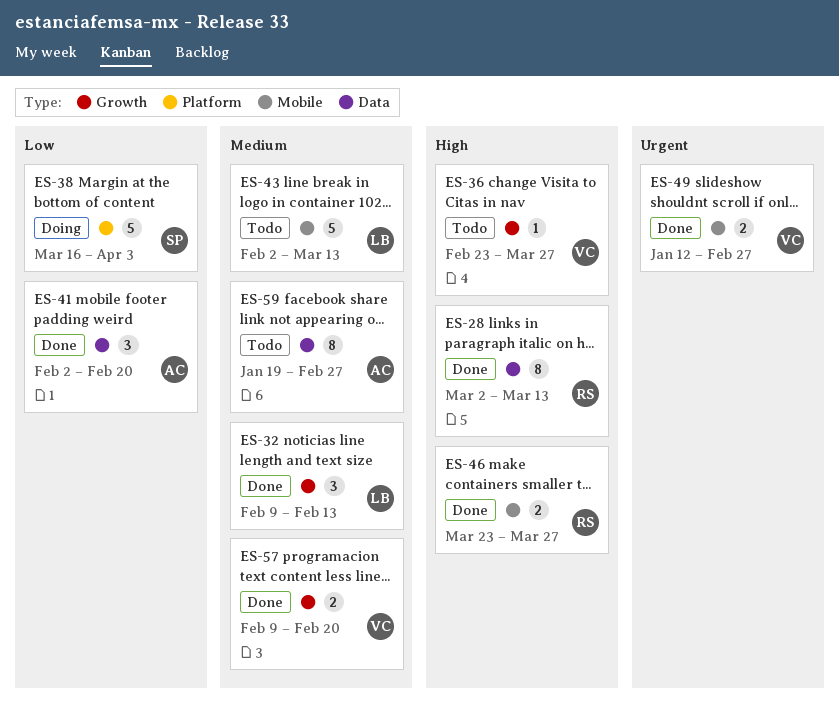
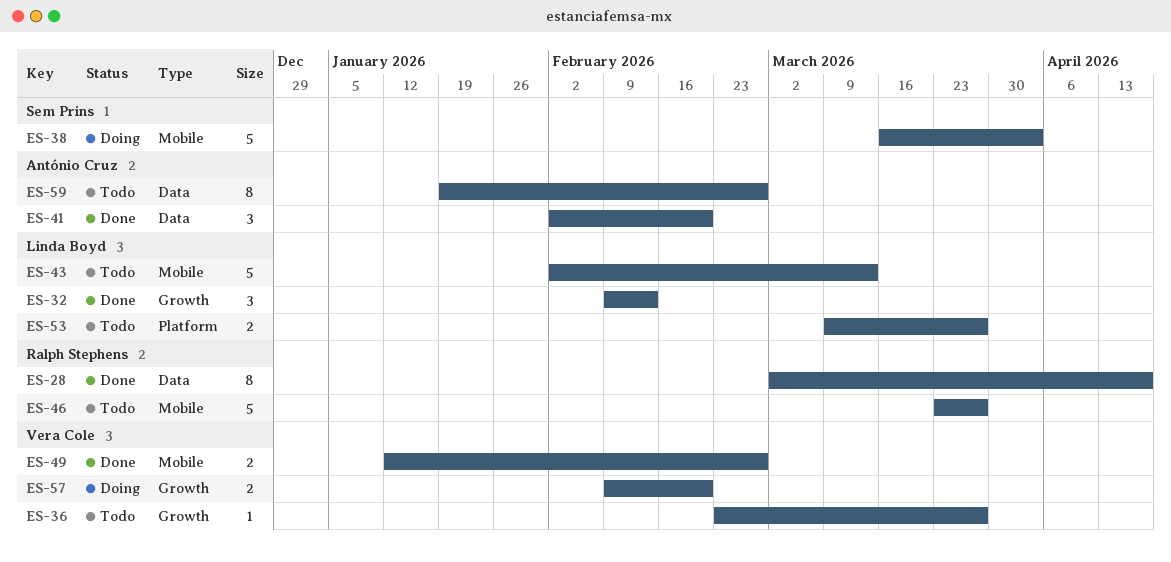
ES-28, due: Mar 13 -> Apr 17
ES-38, label: Platform -> Mobile
ES-46, status: Done -> Todo
ES-46, estimate: 2 -> 5
ES-53: none -> present
ES-57, status: Done -> Doing

